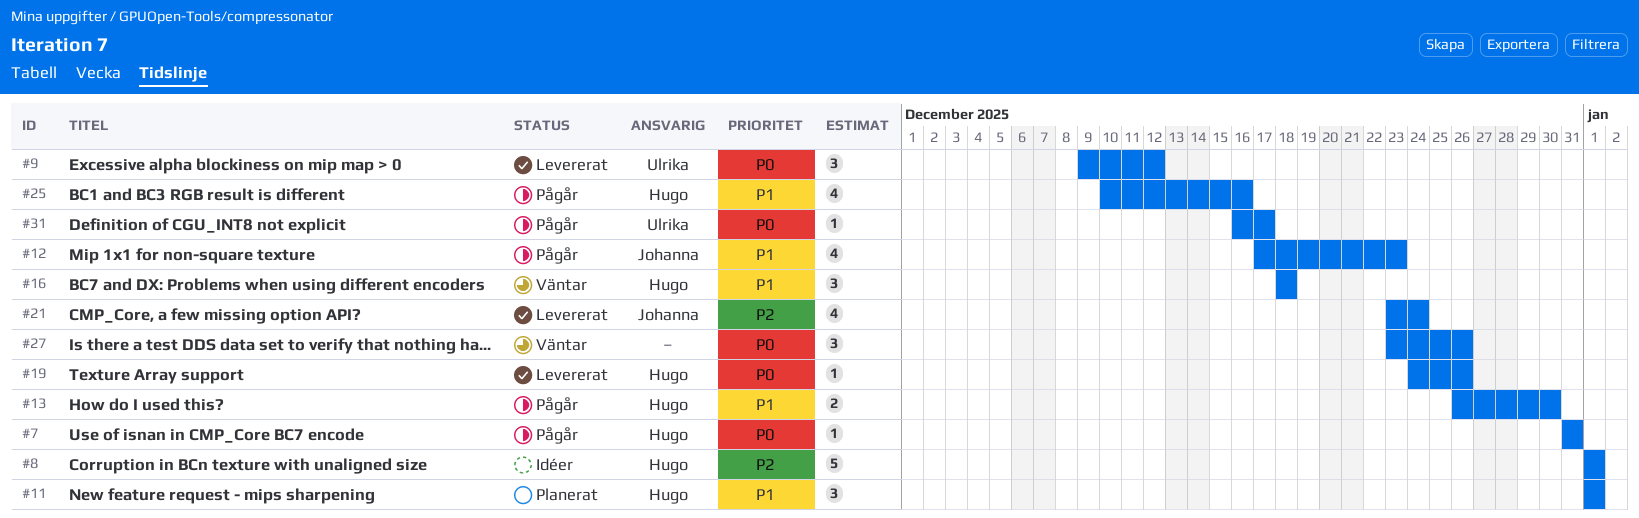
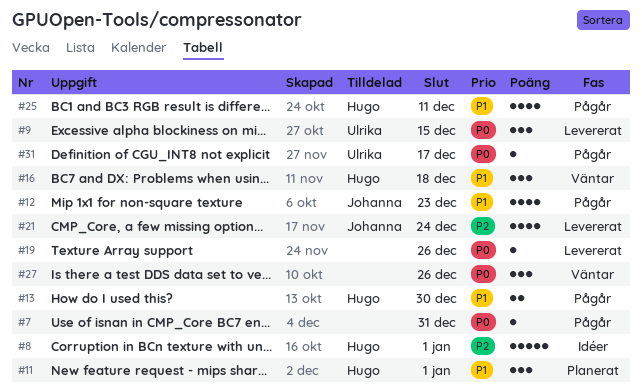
#7, owner: Hugo -> none
#9, due: Dec 12 -> Dec 15
#19, owner: Hugo -> none
#25, due: Dec 16 -> Dec 11

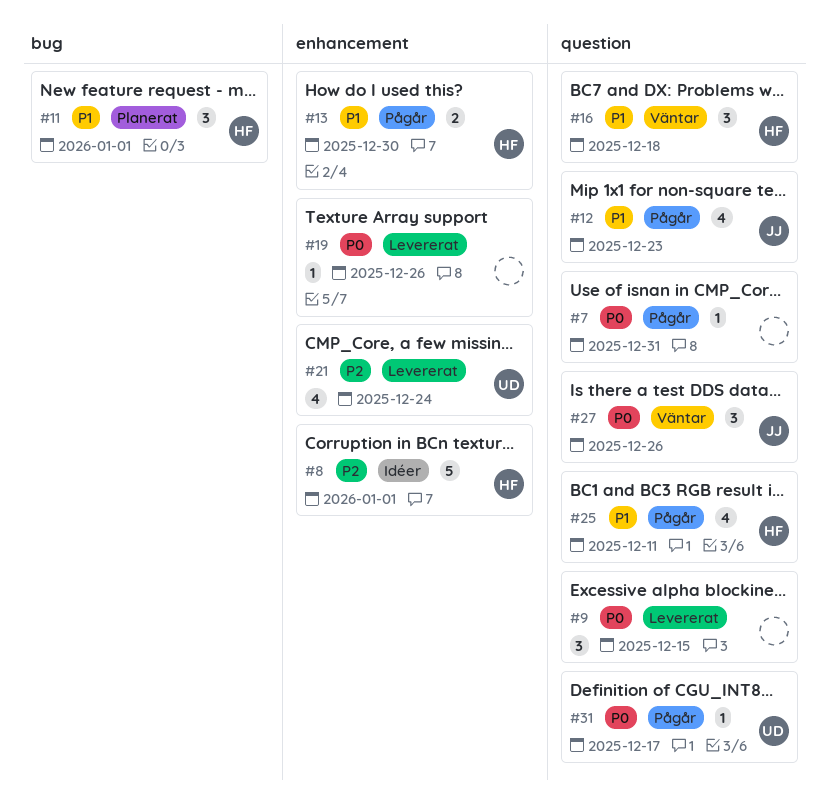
#9, owner: Ulrika -> none
#21, owner: Johanna -> Ulrika
#27, owner: none -> Johanna

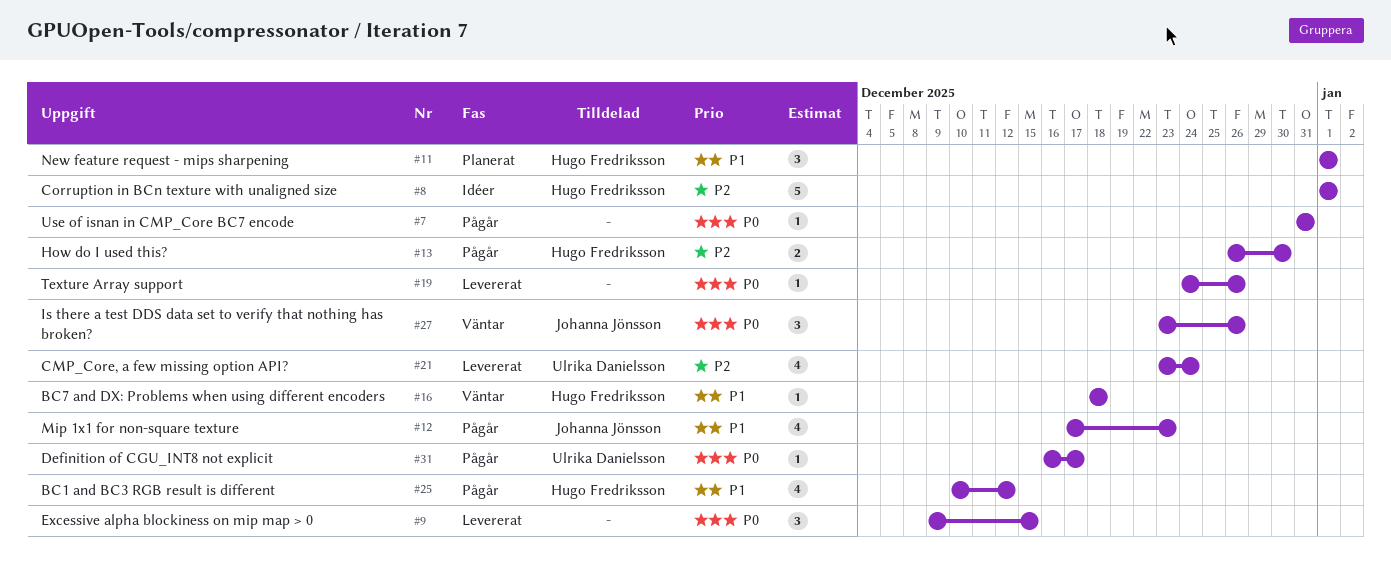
#13, priority: P1 -> P2
#16, estimate: 3 -> 1
#25, due: Dec 11 -> Dec 12

